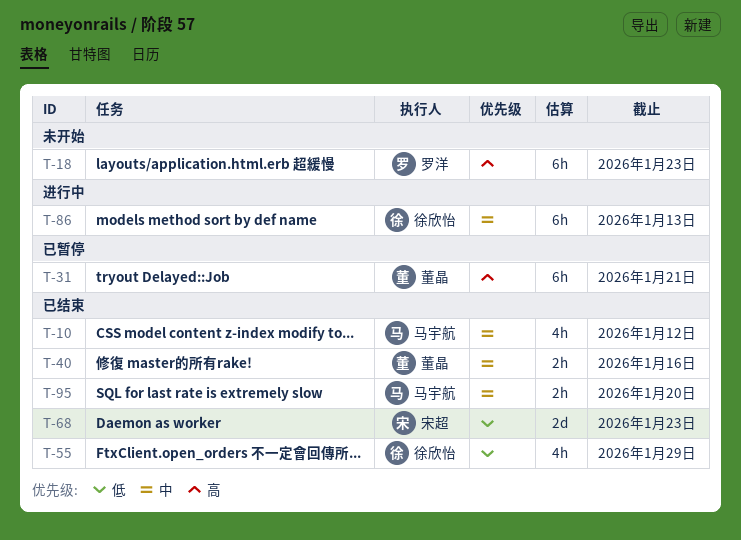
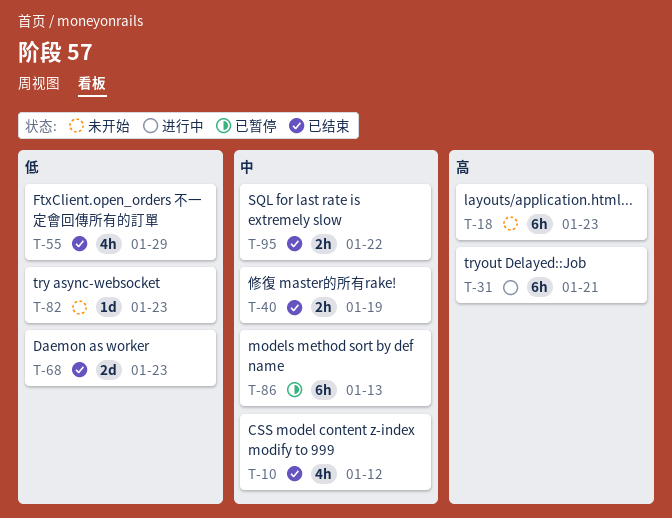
T-31, status: 已暂停 -> 进行中
T-40, due: Jan 16 -> Jan 19
T-82: none -> present
T-86, status: 进行中 -> 已暂停
T-95, due: Jan 20 -> Jan 22

